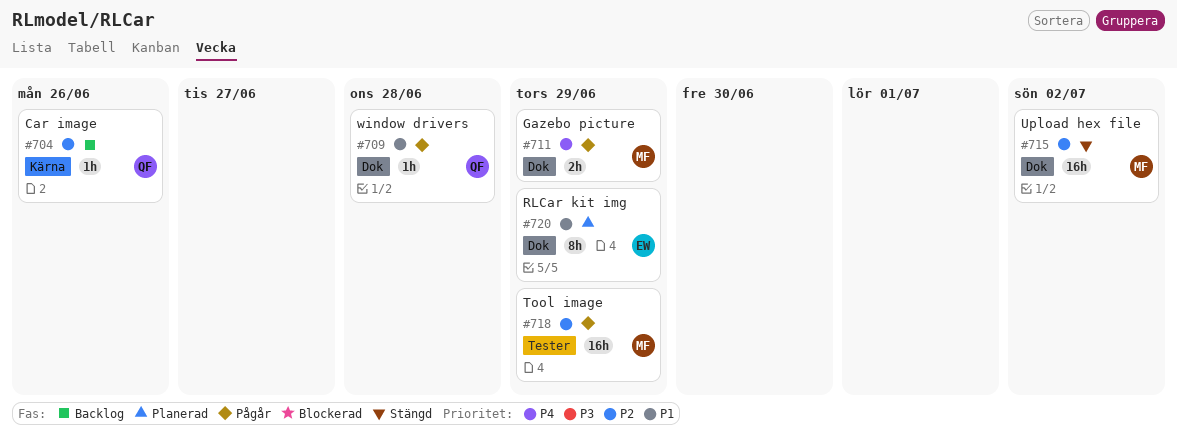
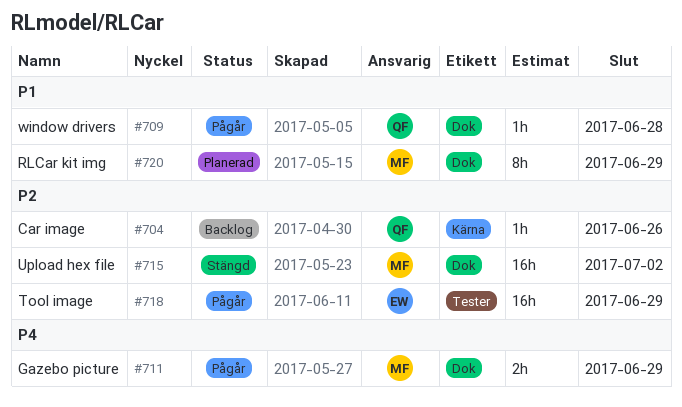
#718, owner: MF -> EW
#720, owner: EW -> MF

